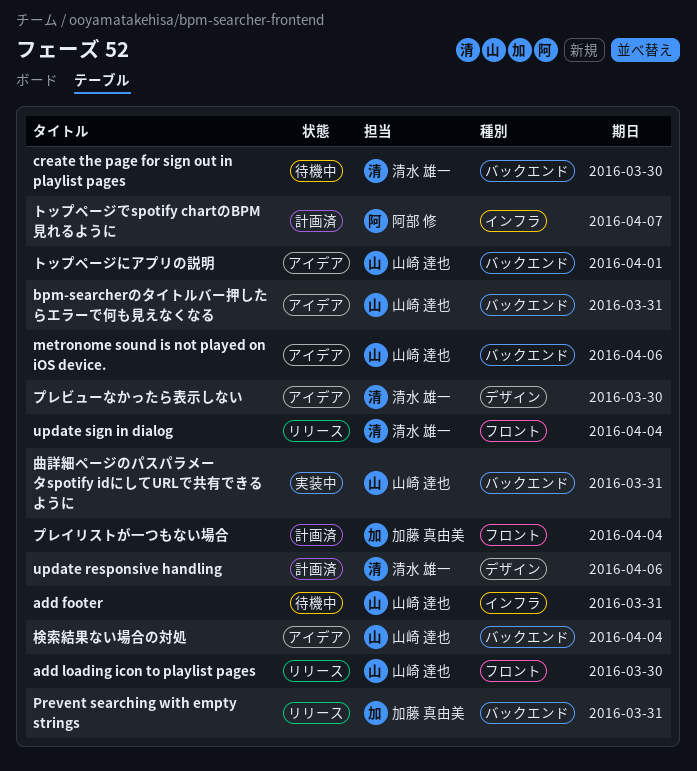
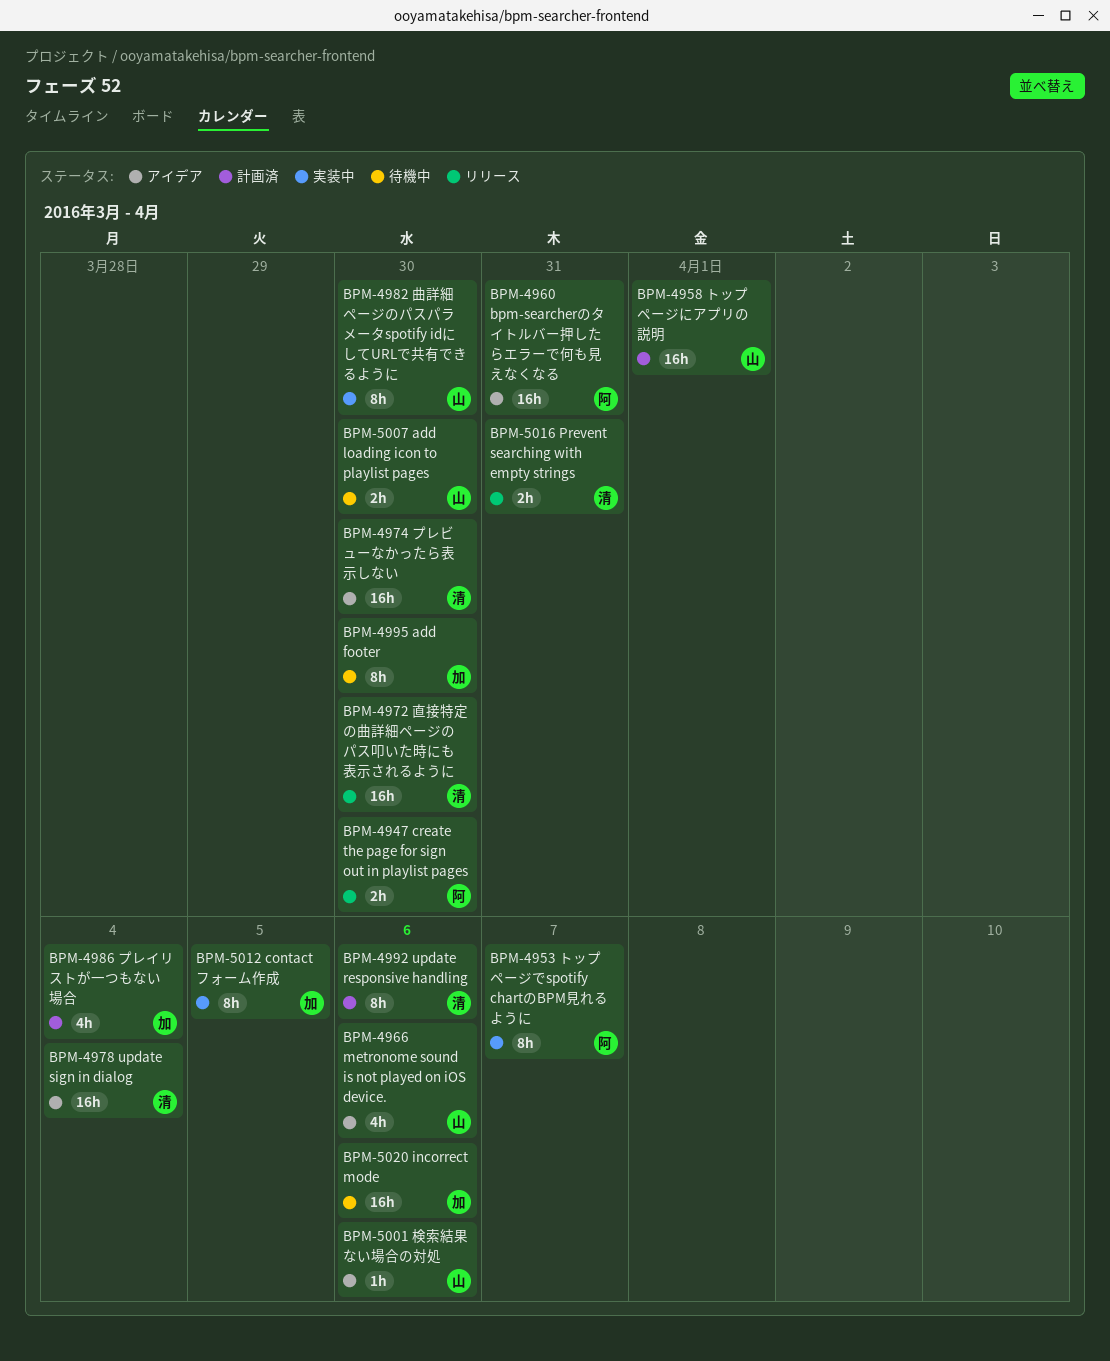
add footer, owner: 山崎 達也 -> 加藤 真由美
add footer, due: Mar 31 -> Mar 30
add loading icon to playlist pages, status: リリース -> 待機中
bpm-searcherのタイトルバー押したらエラーで何も見えなくなる, owner: 山崎 達也 -> 阿部 修
contactフォーム作成: none -> present
create the page for sign out in playlist pages, status: 待機中 -> リリース
create the page for sign out in playlist pages, owner: 清水 雄一 -> 阿部 修
incorrect mode: none -> present
Prevent searching with empty strings, owner: 加藤 真由美 -> 清水 雄一
update sign in dialog, status: リリース -> アイデア
トップページでspotify chartのBPM見れるように, status: 計画済 -> 実装中
トップページにアプリの説明, status: アイデア -> 計画済
曲詳細ページのパスパラメータspotify idにしてURLで共有できるように, due: Mar 31 -> Mar 30
検索結果ない場合の対処, due: Apr 4 -> Apr 6
直接特定の曲詳細ページのパス叩いた時にも表示されるように: none -> present

